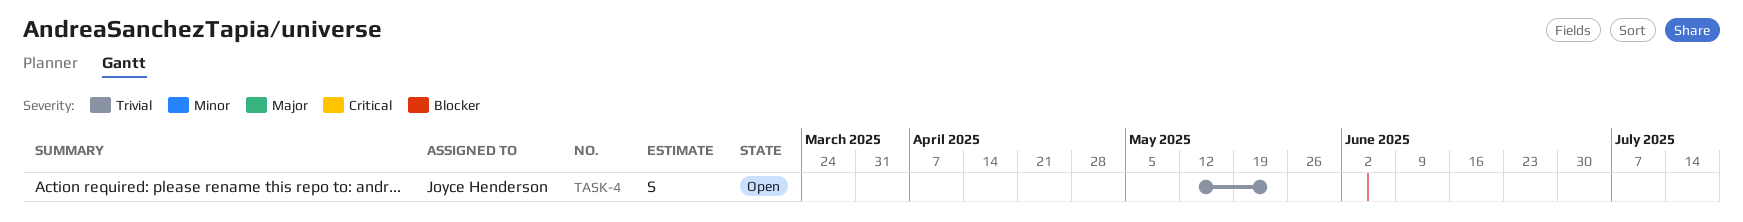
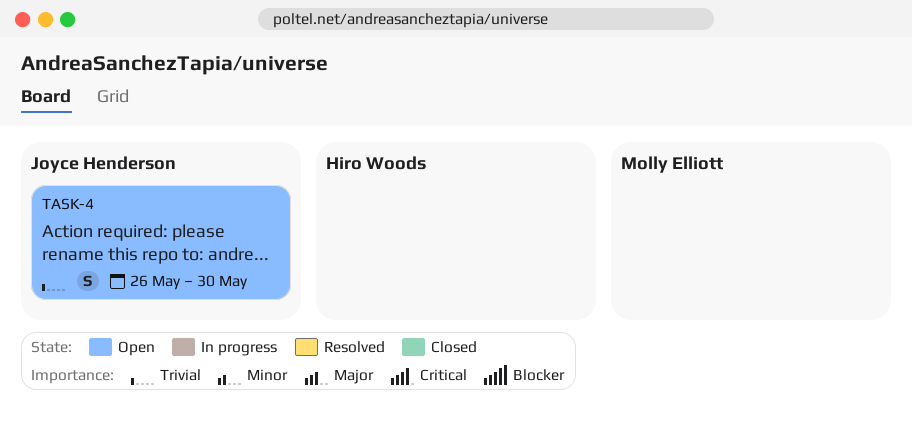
TASK-4, start: May 12 -> May 26
TASK-4, due: May 23 -> May 30

